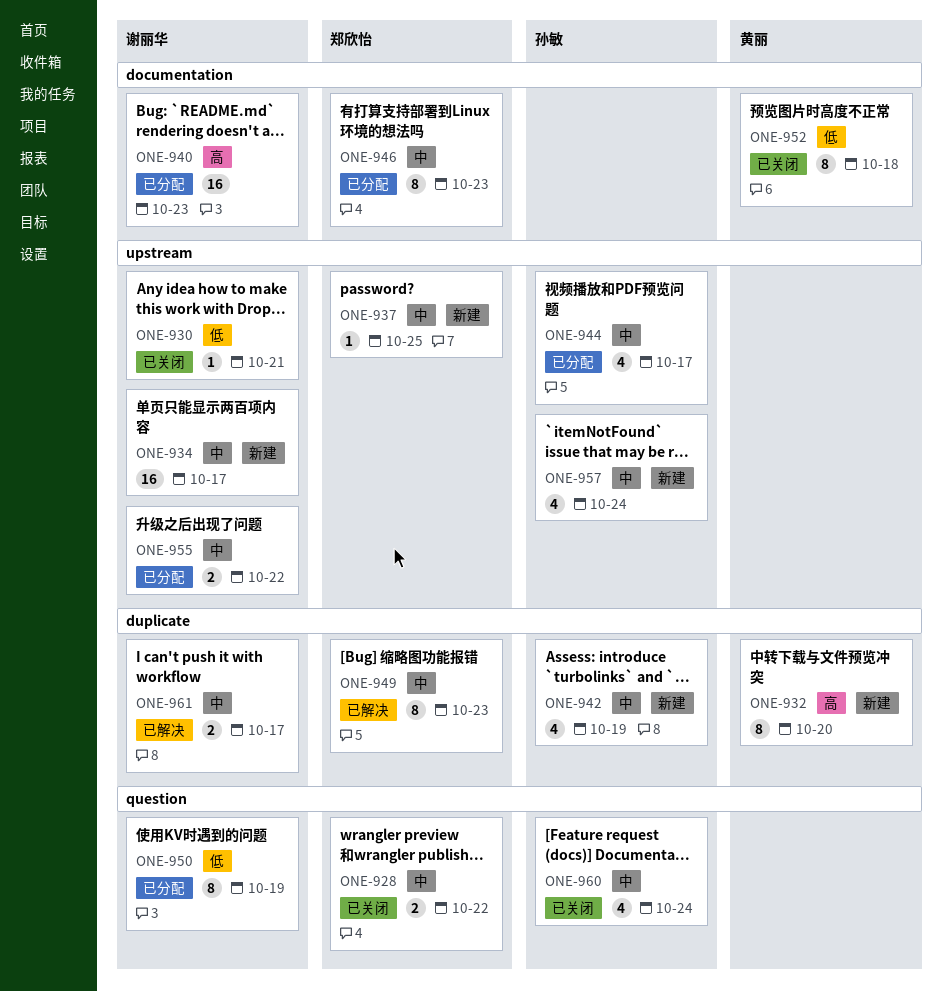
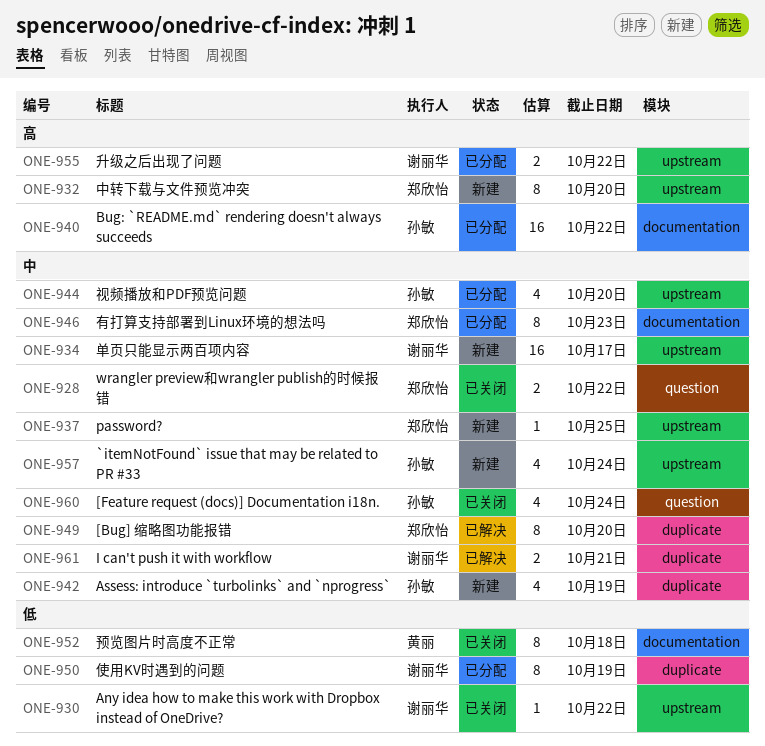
ONE-930, due: Oct 21 -> Oct 22
ONE-932, owner: 黄丽 -> 郑欣怡
ONE-932, label: duplicate -> upstream
ONE-940, owner: 谢丽华 -> 孙敏
ONE-940, due: Oct 23 -> Oct 22
ONE-944, due: Oct 17 -> Oct 20
ONE-949, due: Oct 23 -> Oct 20
ONE-950, label: question -> duplicate
ONE-955, priority: 中 -> 高
ONE-961, due: Oct 17 -> Oct 21

